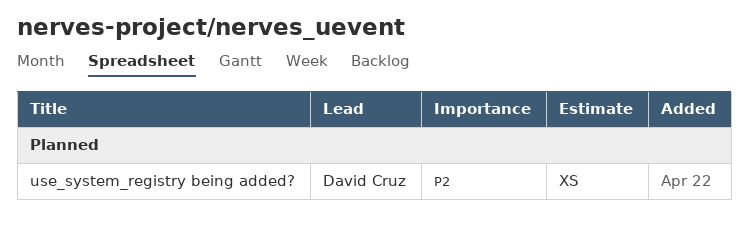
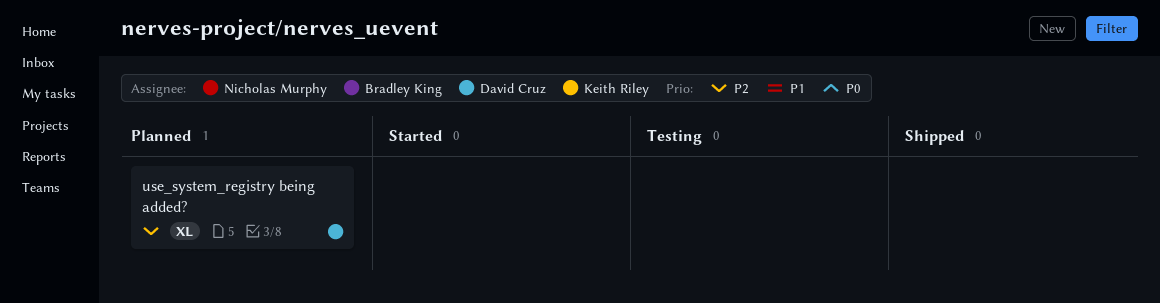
use_system_registry being added?, estimate: XS -> XL

